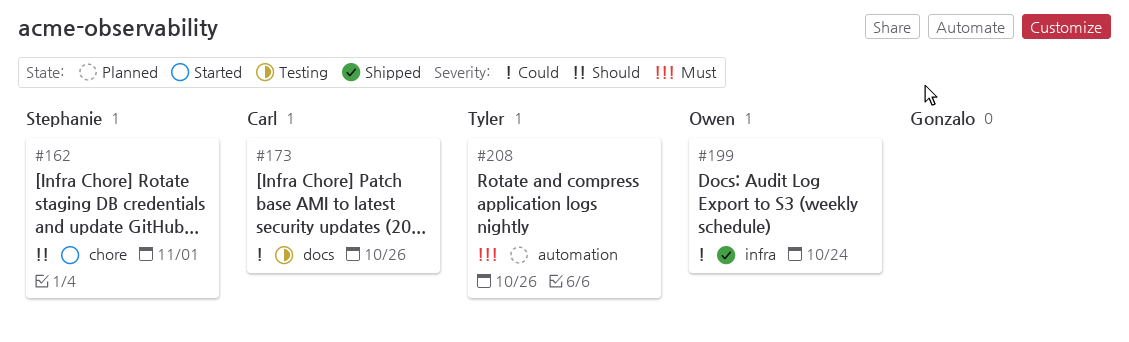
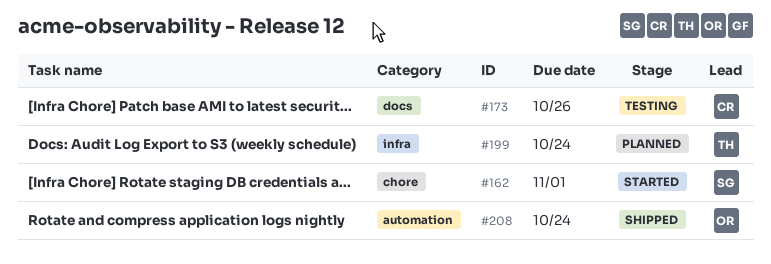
#199, status: Shipped -> Planned
#199, owner: Owen -> Tyler
#208, status: Planned -> Shipped
#208, owner: Tyler -> Owen
#208, due: Oct 26 -> Oct 24

